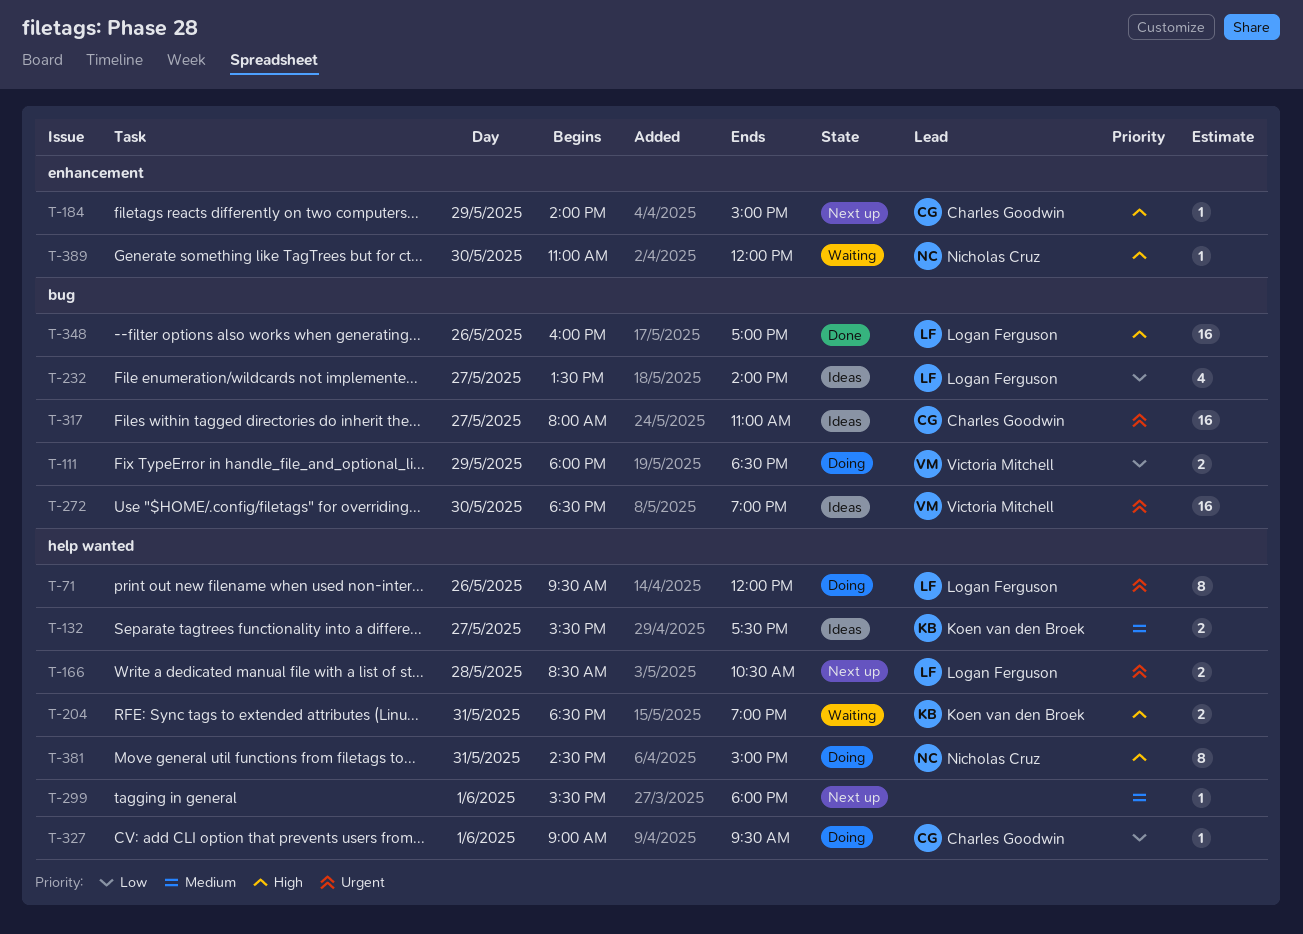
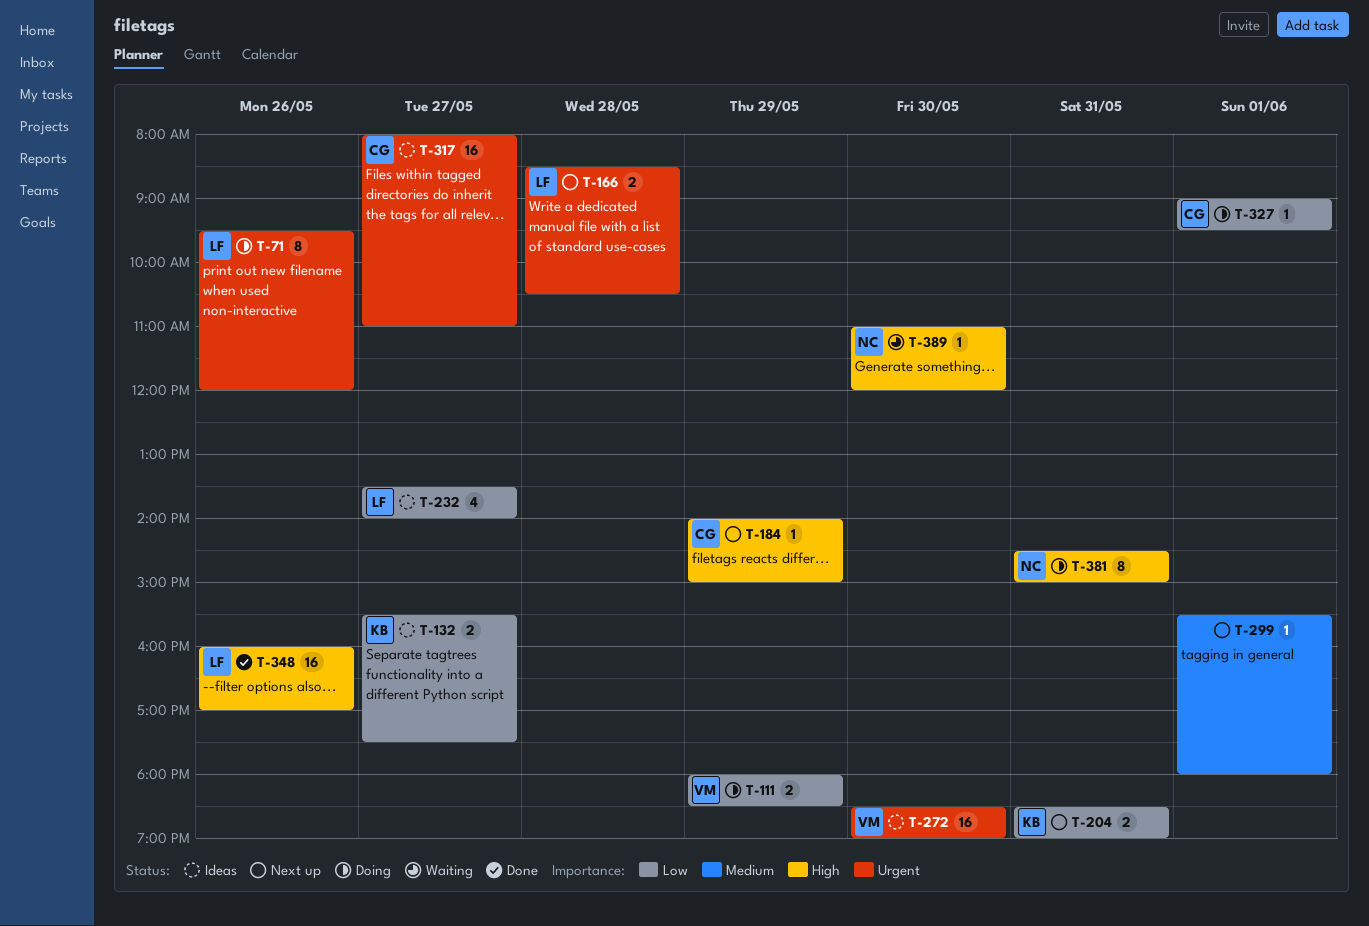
T-132, priority: Medium -> Low
T-204, status: Waiting -> Next up
T-204, priority: High -> Low

